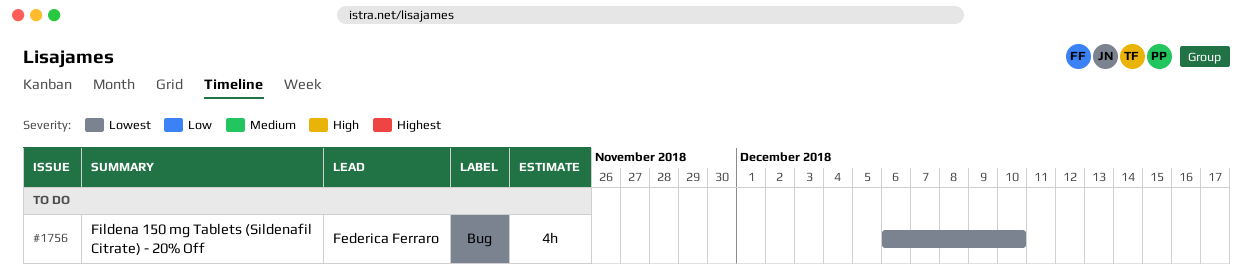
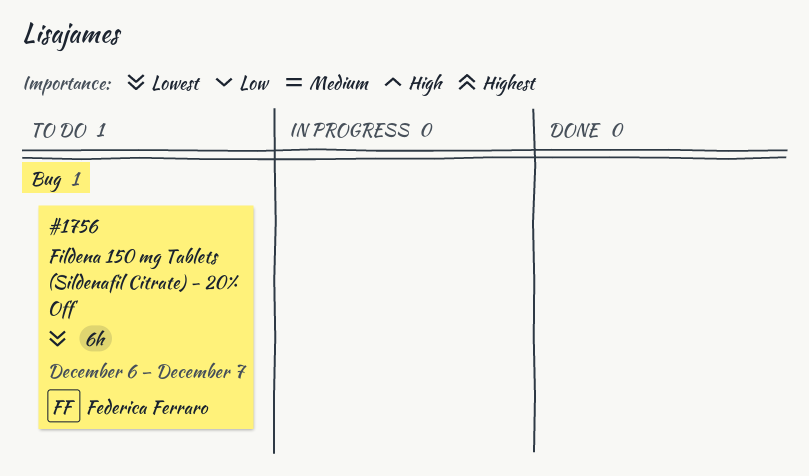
#1756, estimate: 4h -> 6h
#1756, due: Dec 10 -> Dec 7

